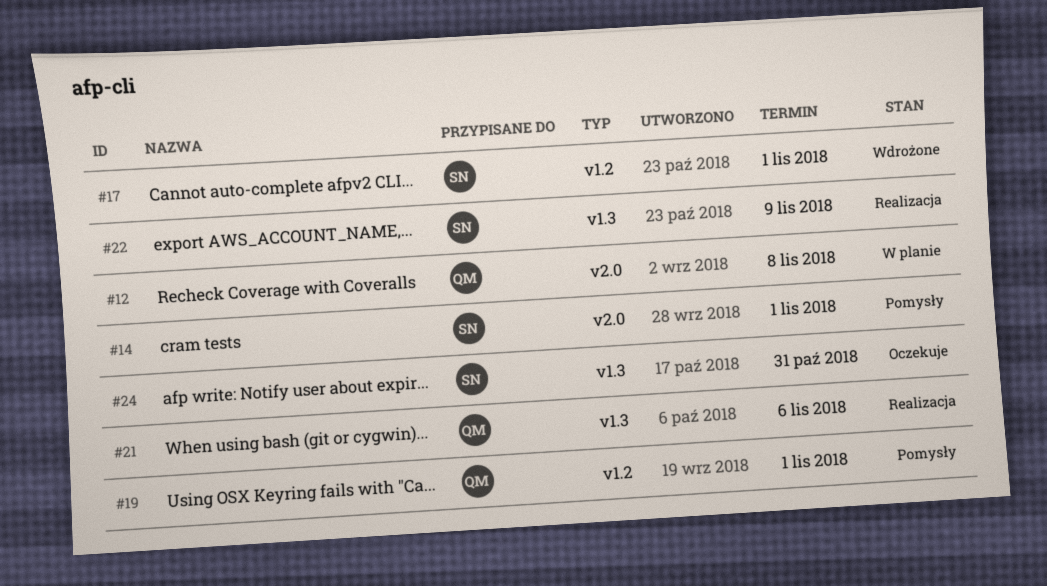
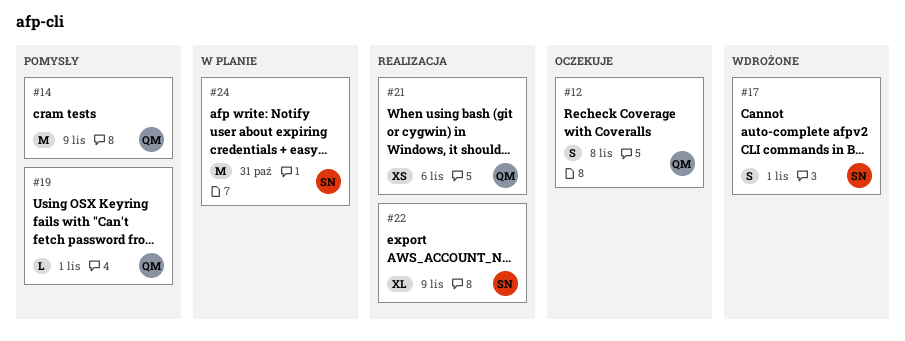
#12, status: W planie -> Oczekuje
#14, owner: SN -> QM
#14, due: Nov 1 -> Nov 9
#24, status: Oczekuje -> W planie

